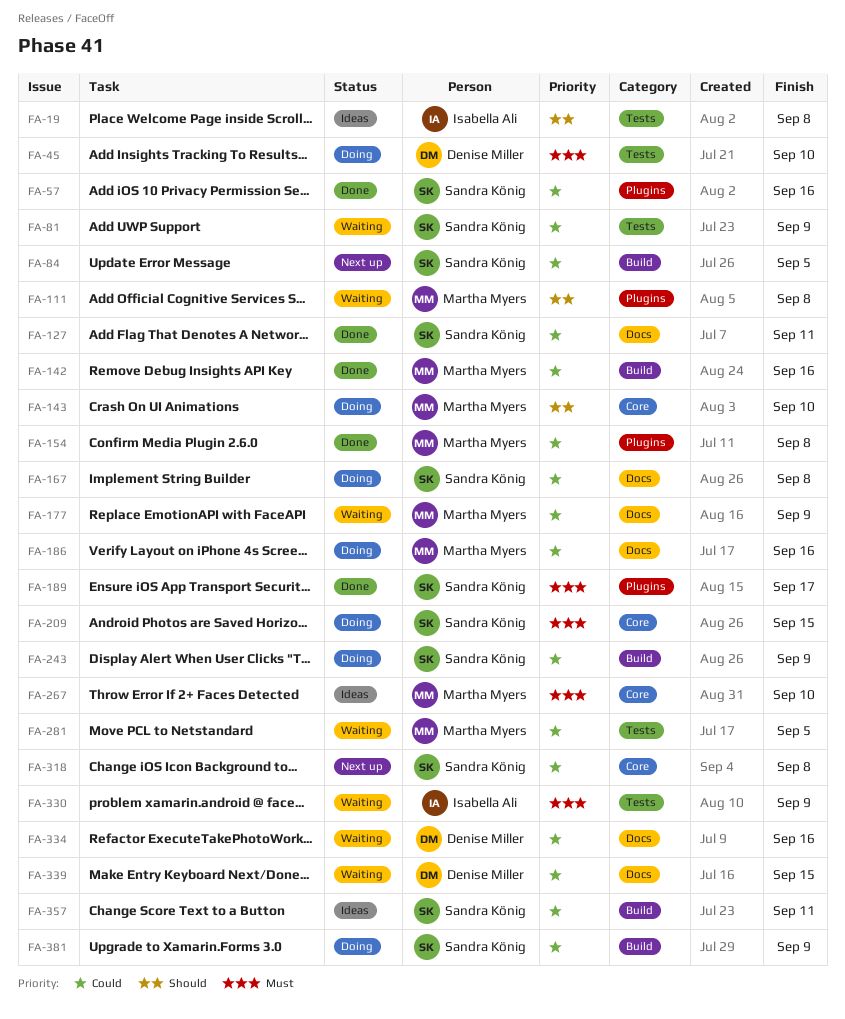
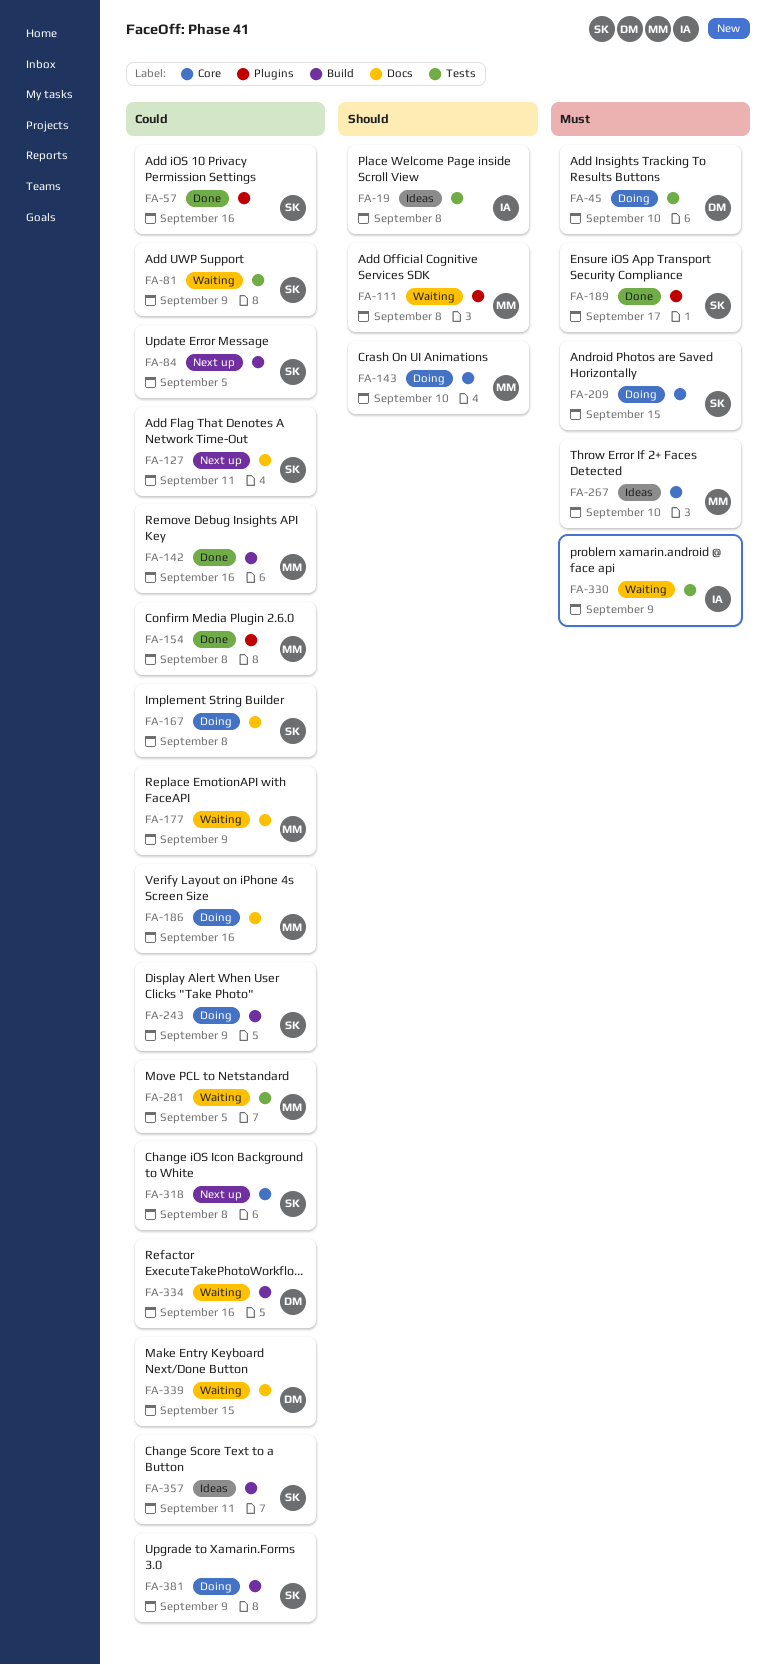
FA-127, status: Done -> Next up
FA-334, label: Docs -> Build

